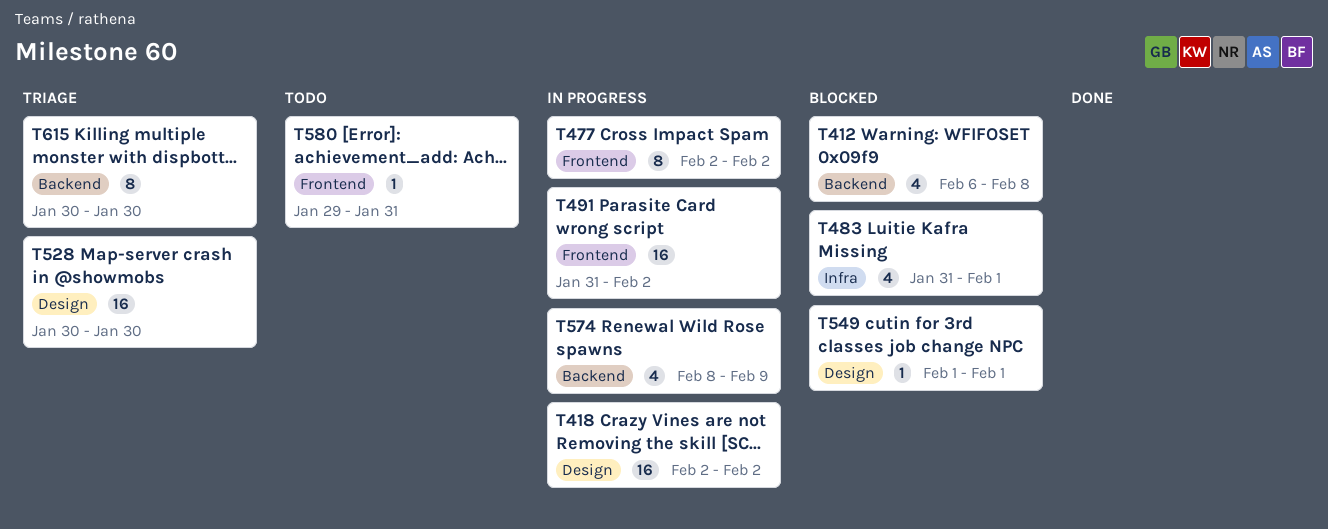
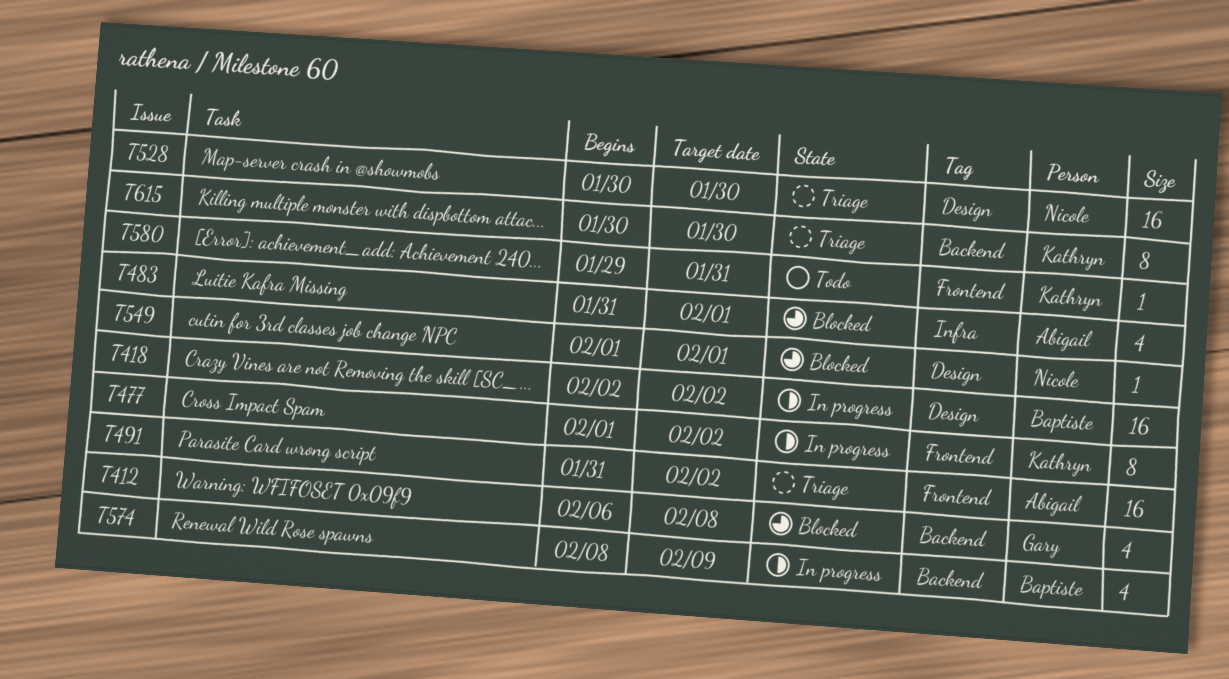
T477, start: Feb 2 -> Feb 1
T491, status: In progress -> Triage

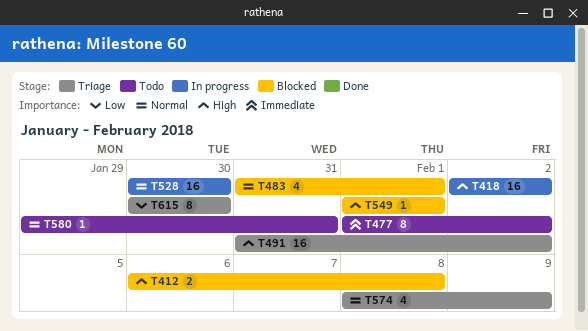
T412, estimate: 4 -> 2
T477, status: In progress -> Todo
T528, status: Triage -> In progress
T574, status: In progress -> Triage

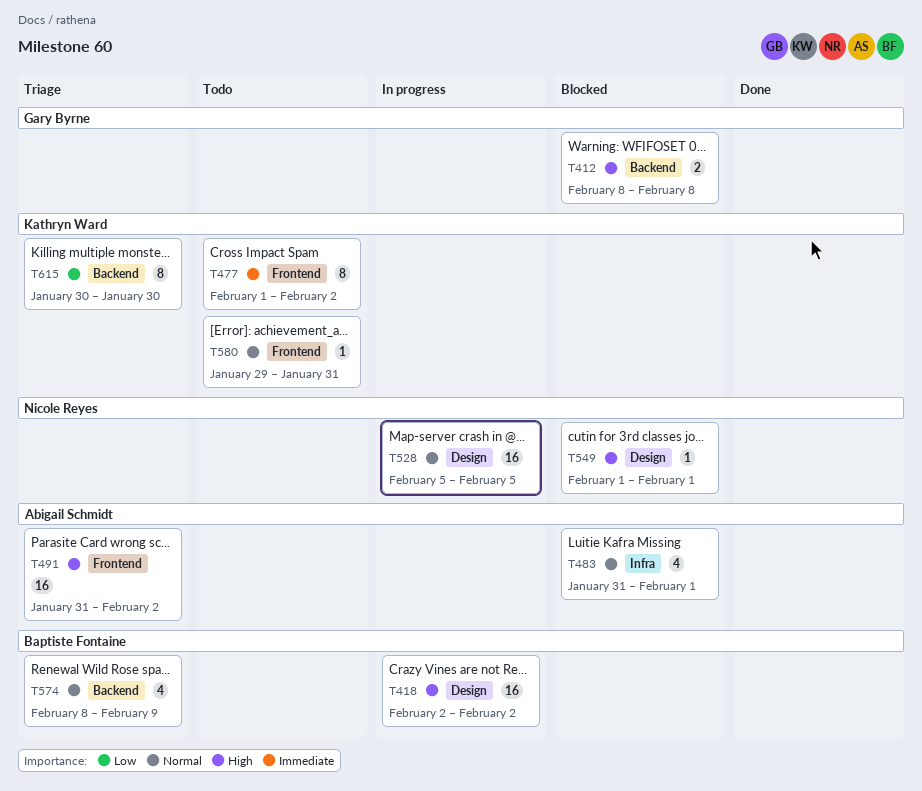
T412, start: Feb 6 -> Feb 8
T528, start: Jan 30 -> Feb 5
T528, due: Jan 30 -> Feb 5

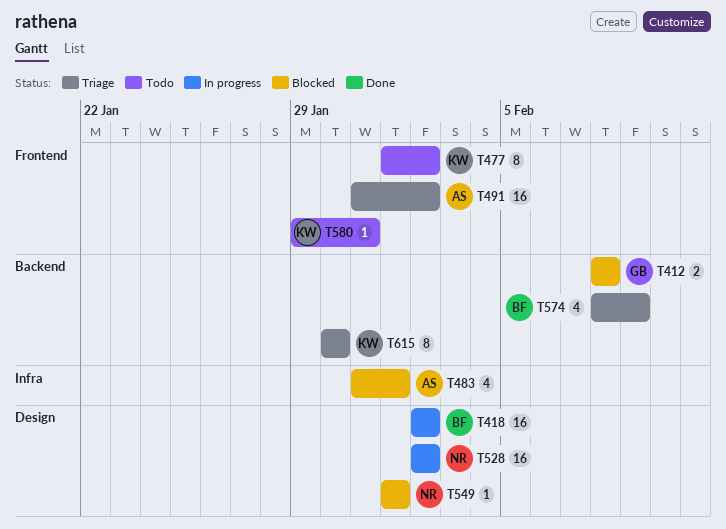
T528, start: Feb 5 -> Feb 2
T528, due: Feb 5 -> Feb 2

